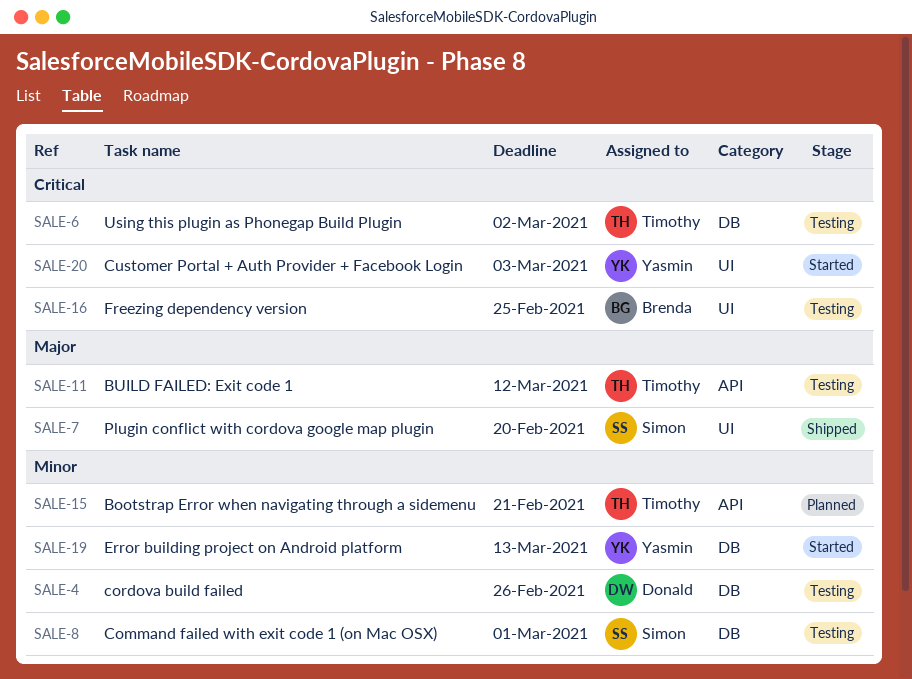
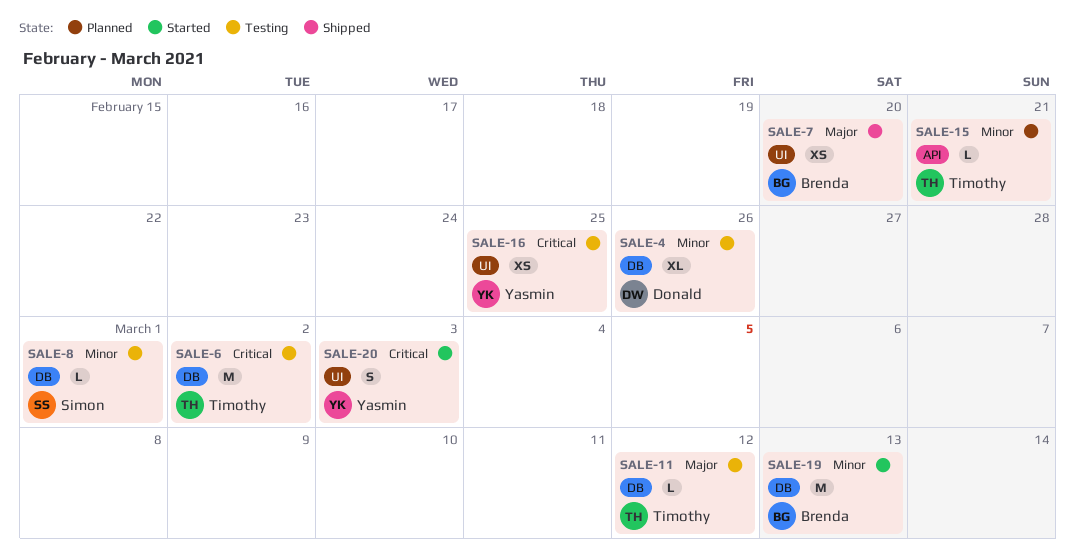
SALE-7, owner: Simon -> Brenda
SALE-11, label: API -> DB
SALE-16, owner: Brenda -> Yasmin
SALE-19, owner: Yasmin -> Brenda

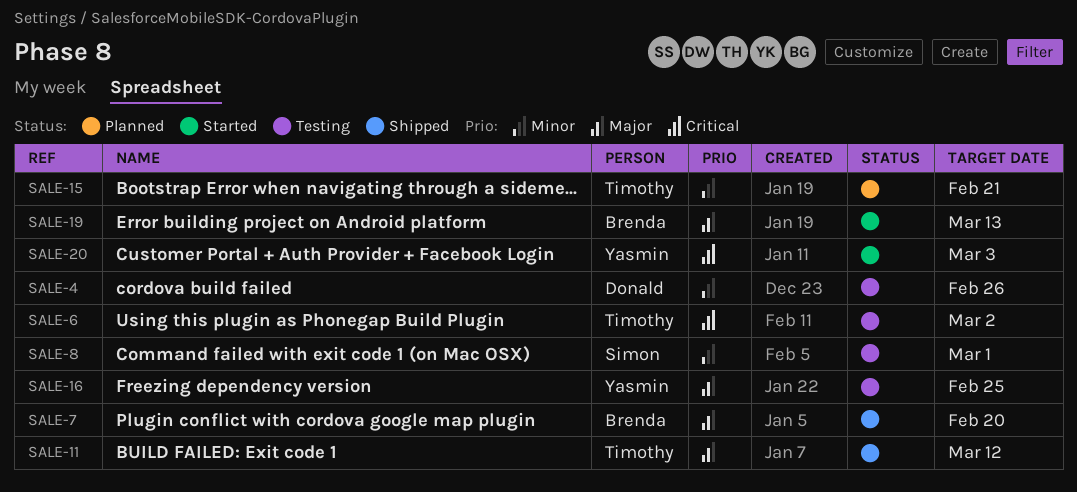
SALE-11, status: Testing -> Shipped
SALE-16, priority: Critical -> Major
SALE-19, priority: Minor -> Major

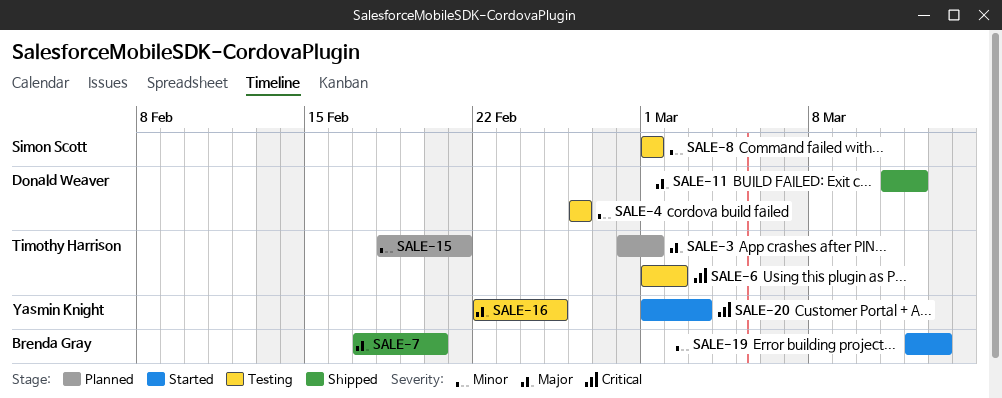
SALE-3: none -> present
SALE-11, owner: Timothy Harrison -> Donald Weaver
SALE-19, priority: Major -> Minor

